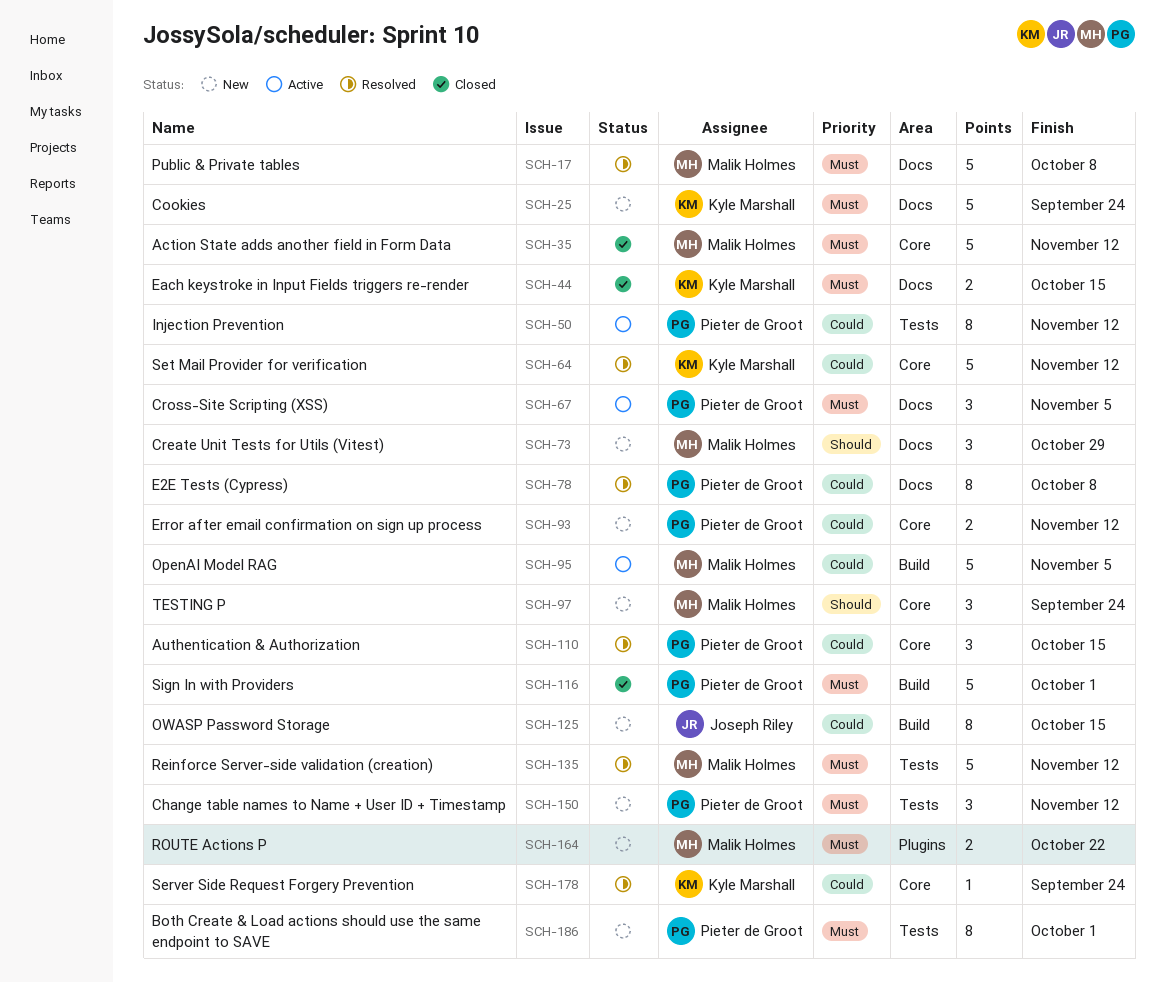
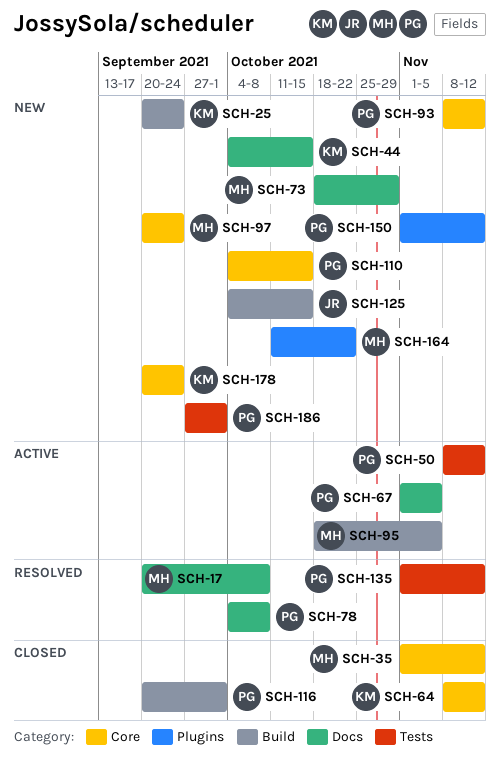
SCH-25, label: Docs -> Build
SCH-44, status: Closed -> New
SCH-64, status: Resolved -> Closed
SCH-110, status: Resolved -> New
SCH-135, owner: Malik Holmes -> Pieter de Groot
SCH-150, label: Tests -> Plugins
SCH-178, status: Resolved -> New

